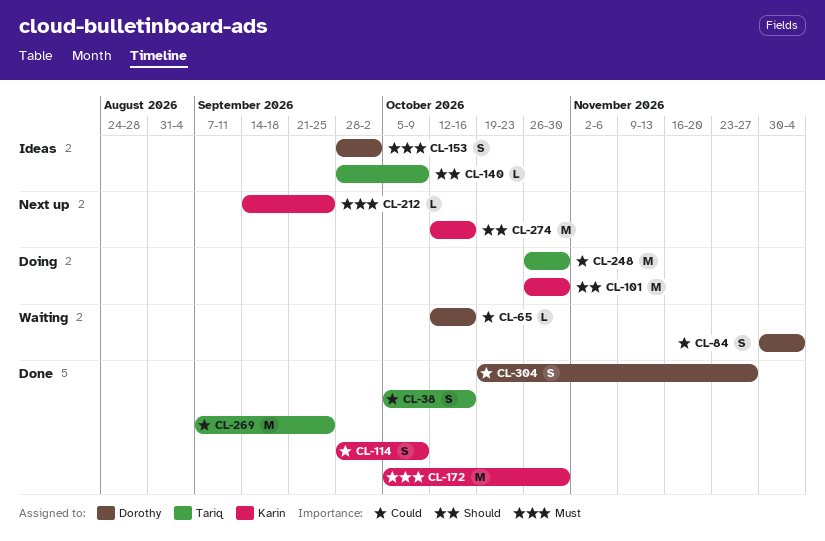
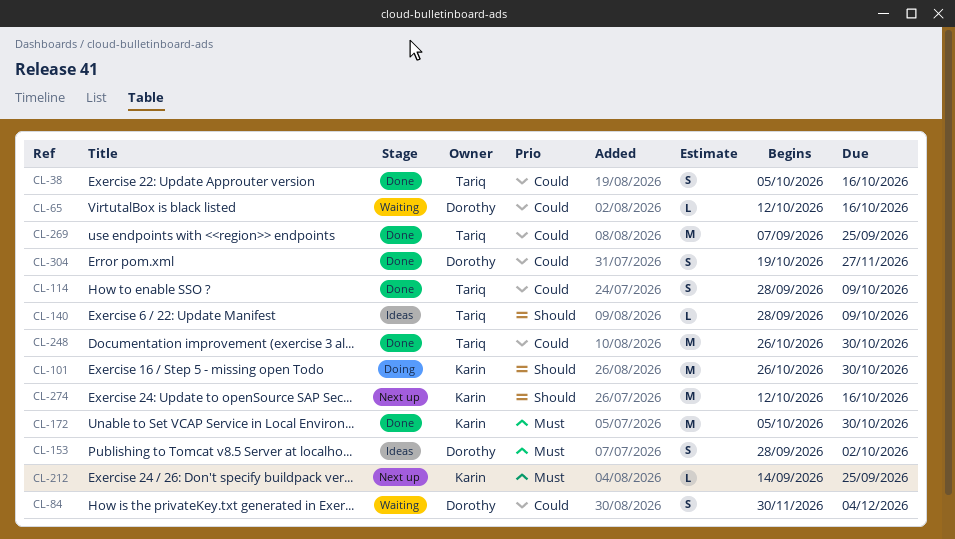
CL-114, owner: Karin -> Tariq
CL-248, status: Doing -> Done

